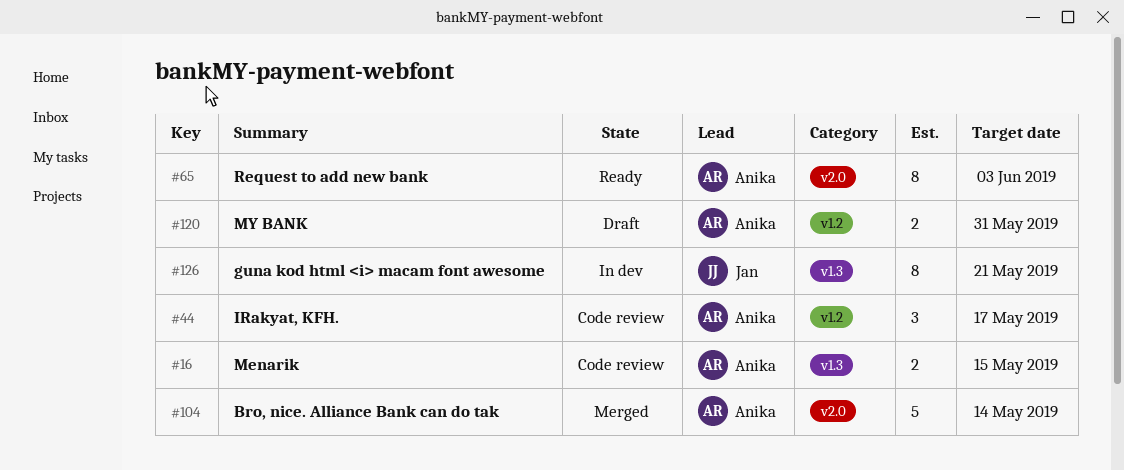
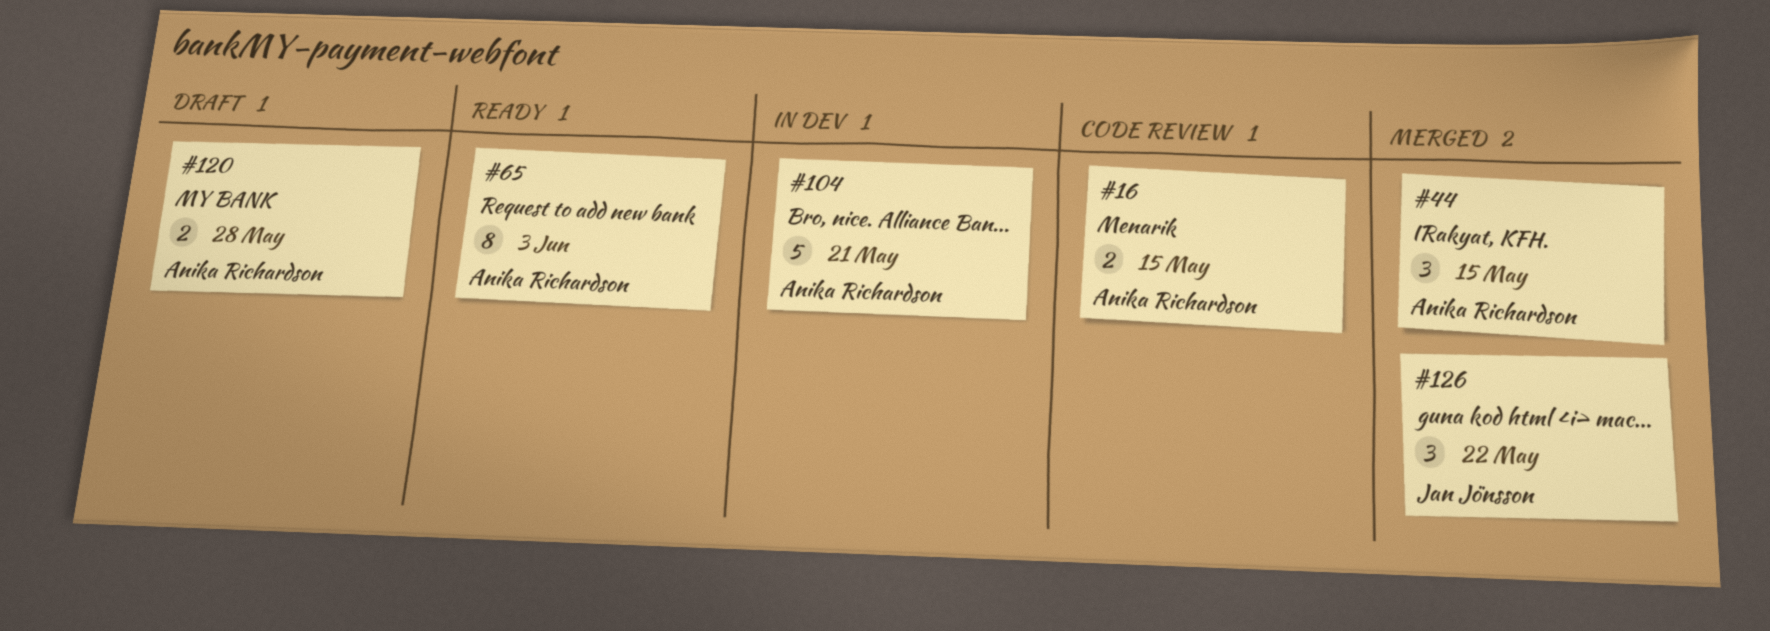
#44, status: Code review -> Merged
#44, due: May 17 -> May 15
#104, status: Merged -> In dev
#104, due: May 14 -> May 21
#120, due: May 31 -> May 28
#126, status: In dev -> Merged
#126, estimate: 8 -> 3
#126, due: May 21 -> May 22

